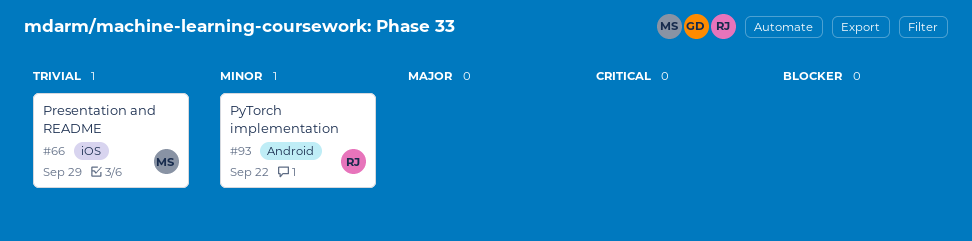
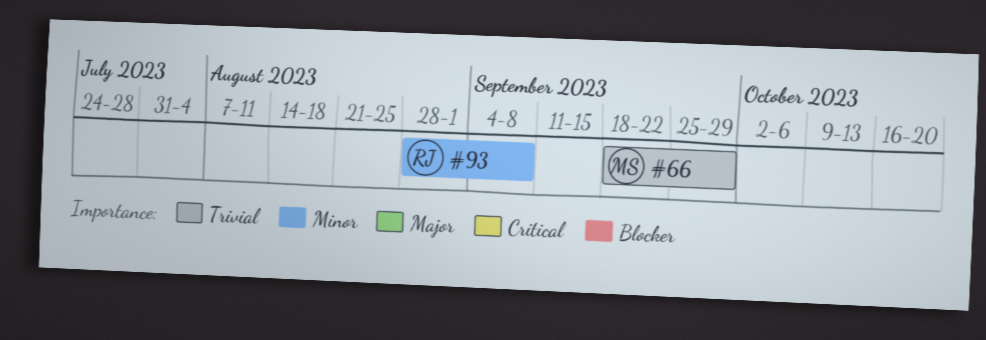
#93, due: Sep 22 -> Sep 8

